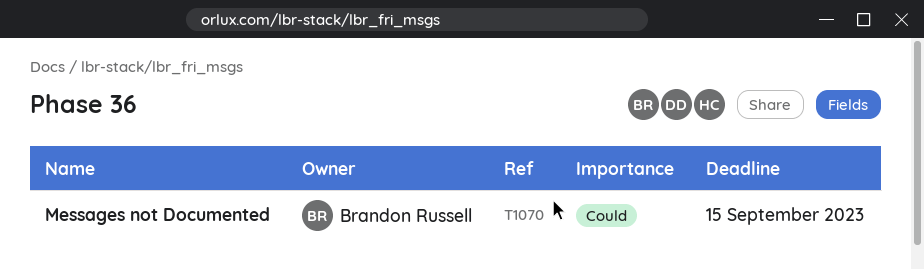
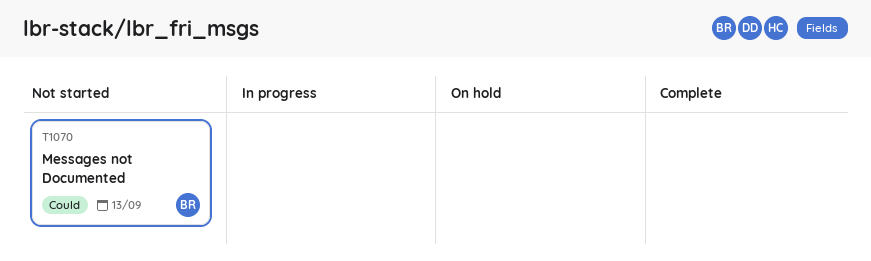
T1070, due: Sep 15 -> Sep 13

